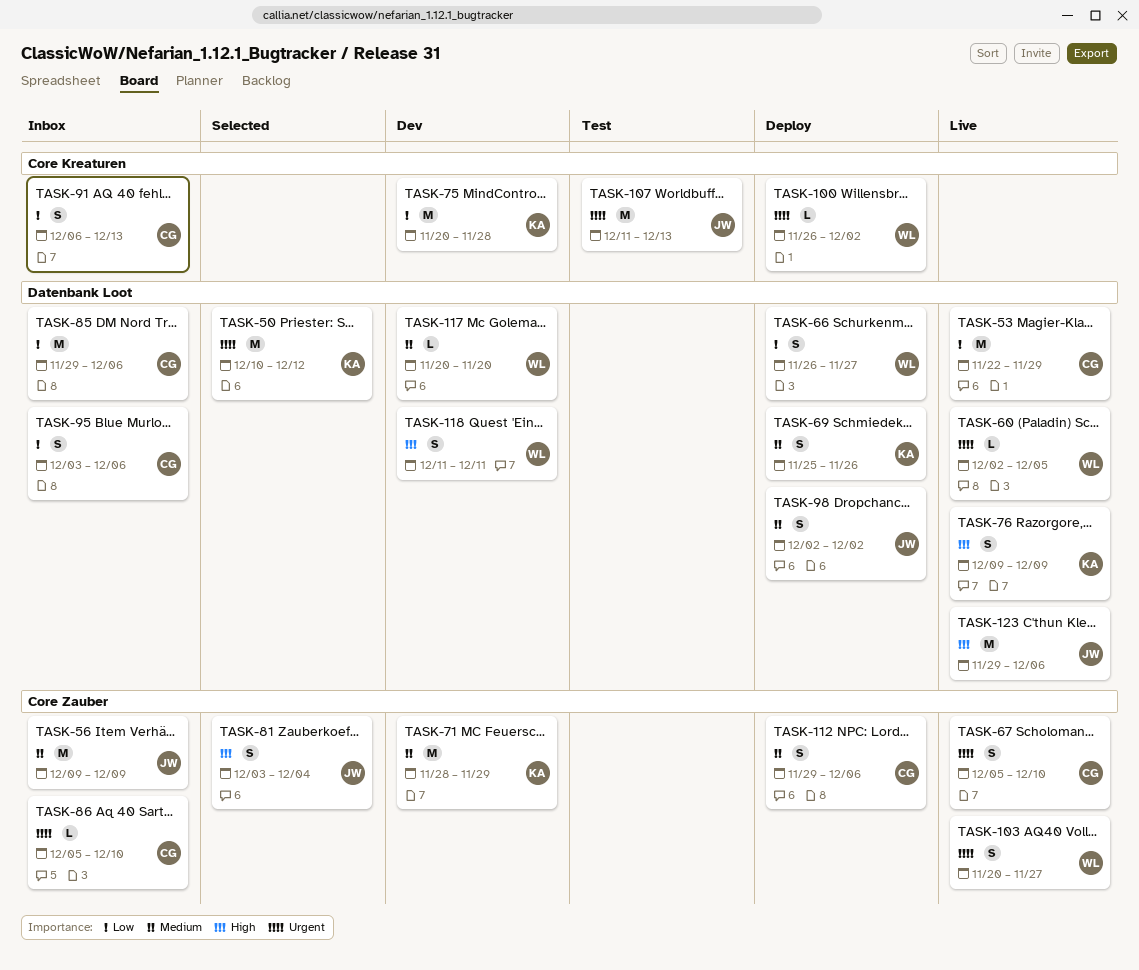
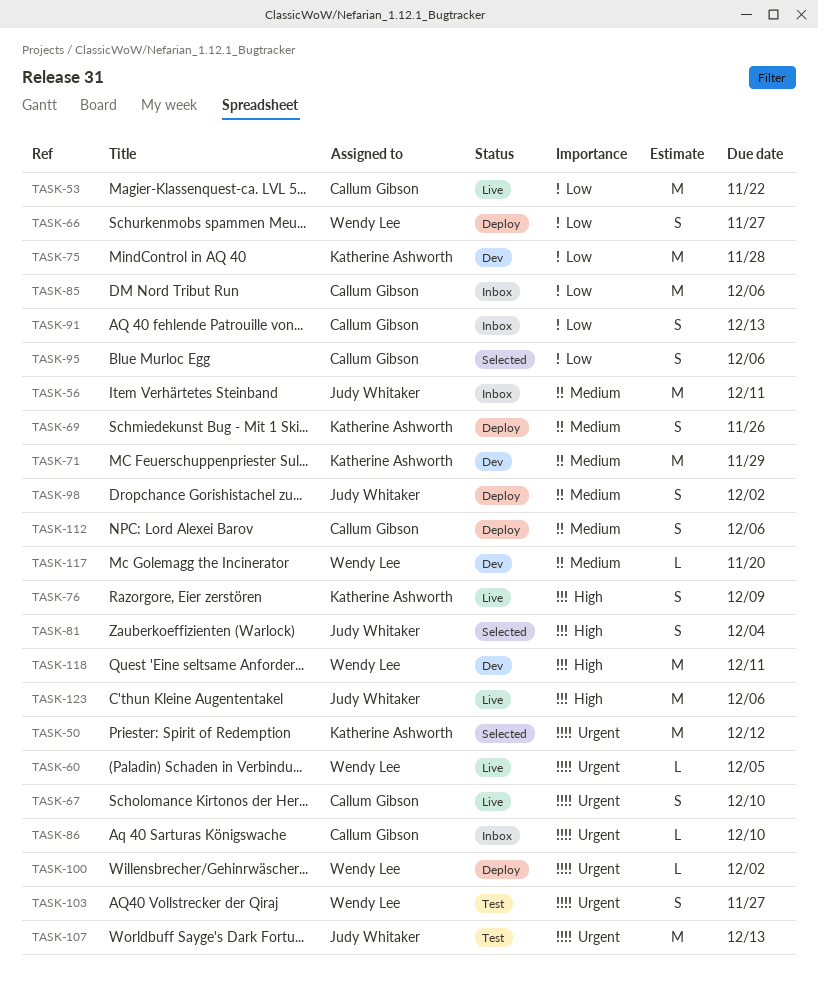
TASK-53, due: Nov 29 -> Nov 22
TASK-56, due: Dec 9 -> Dec 11
TASK-95, status: Inbox -> Selected
TASK-103, status: Live -> Test
TASK-118, estimate: S -> M

